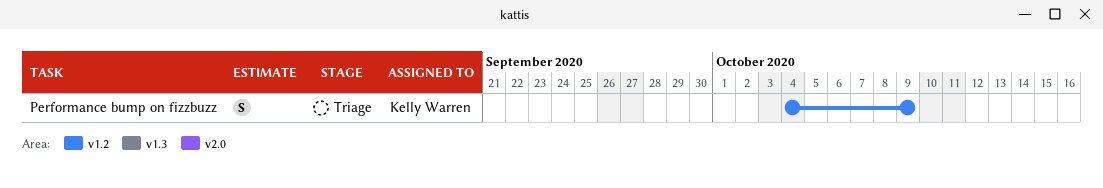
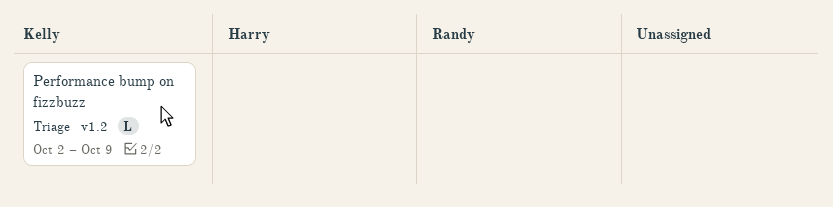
Performance bump on fizzbuzz, estimate: S -> L
Performance bump on fizzbuzz, start: Oct 4 -> Oct 2

